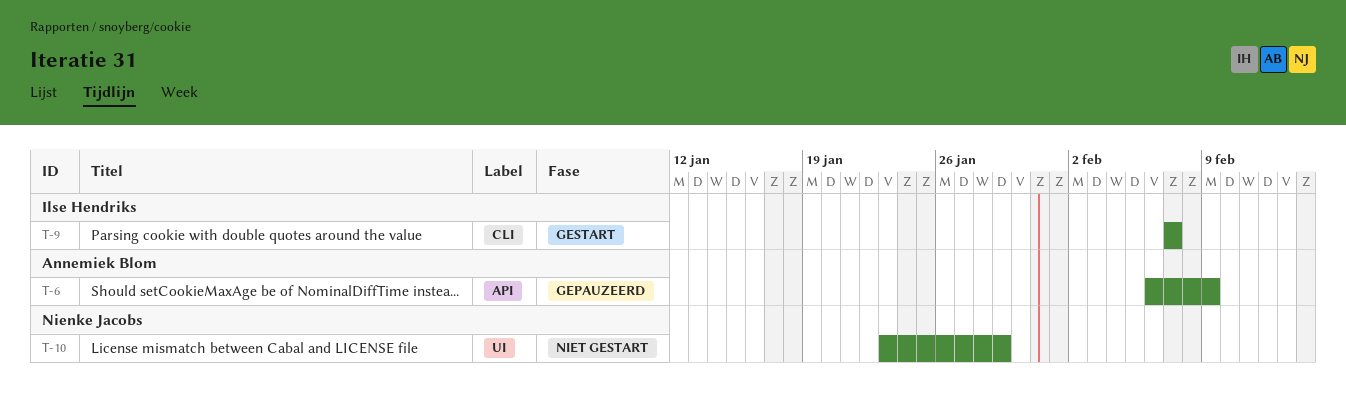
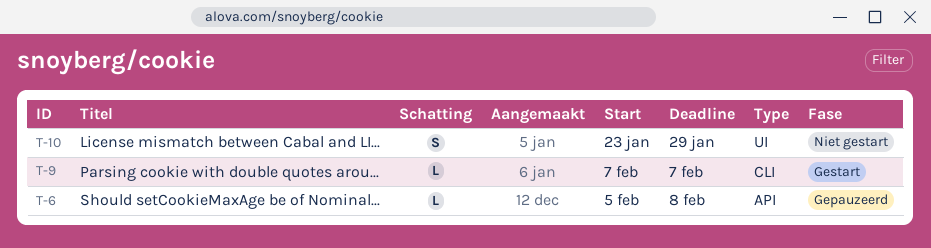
T-6, start: Feb 6 -> Feb 5
T-6, due: Feb 9 -> Feb 8

